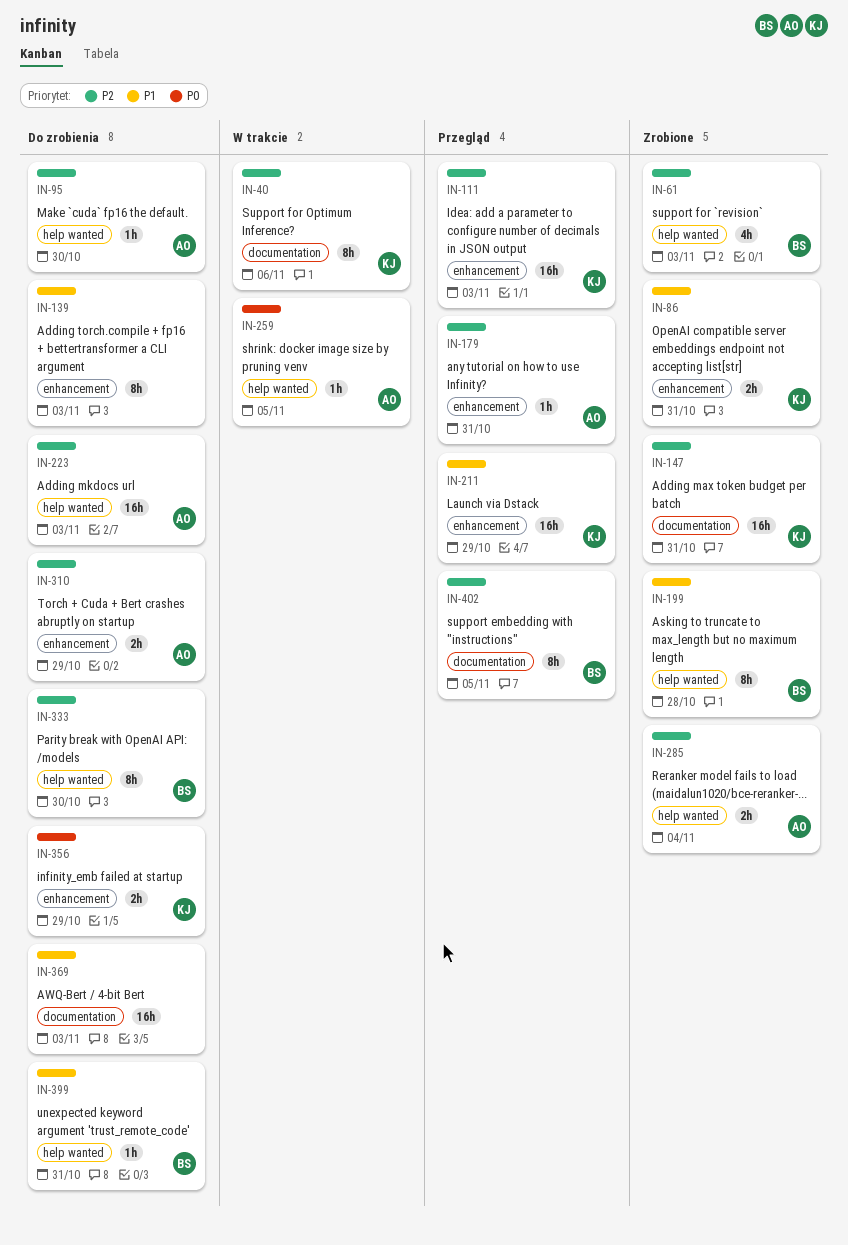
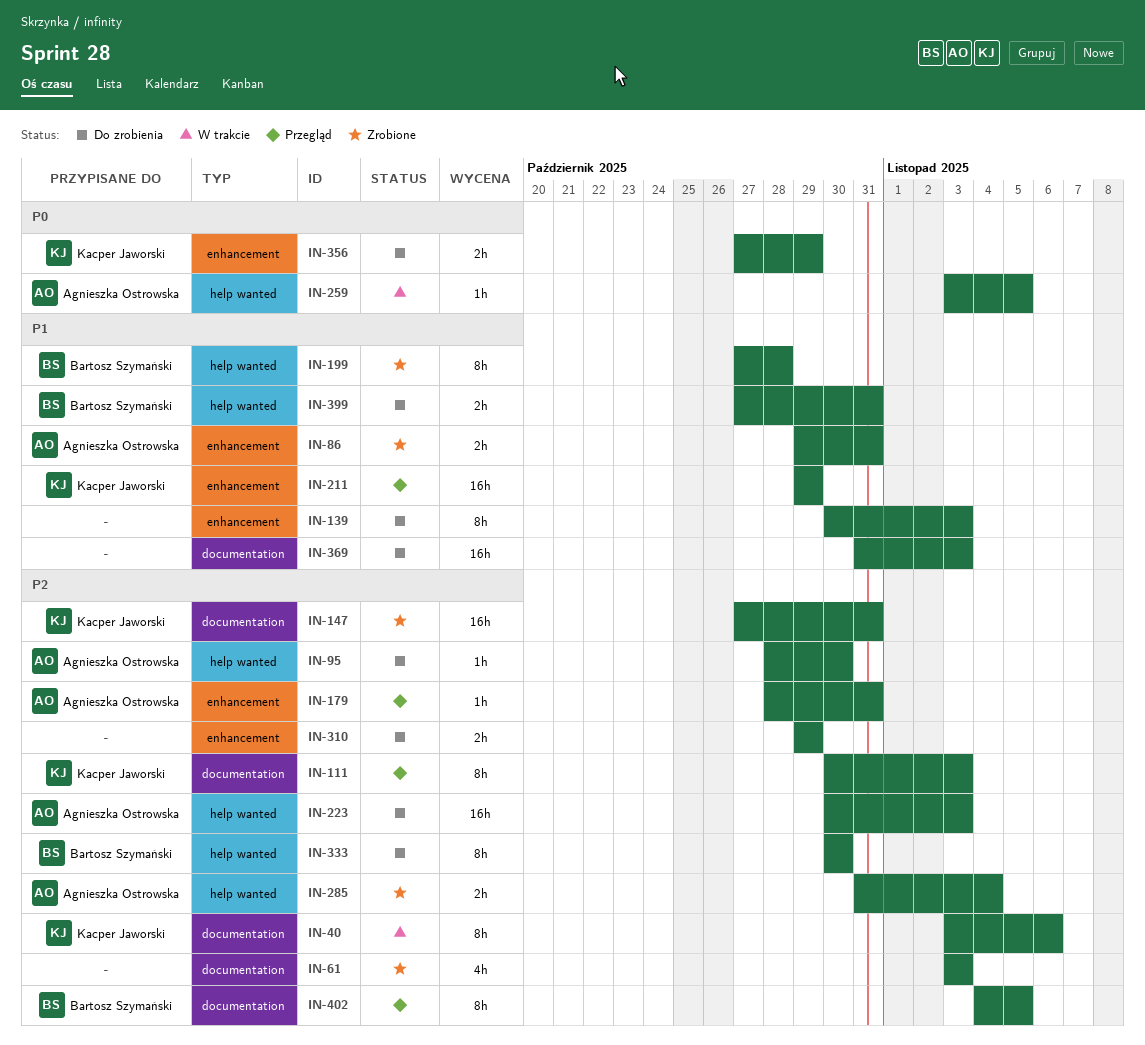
IN-61, owner: Bartosz Szymański -> none
IN-61, label: help wanted -> documentation
IN-86, owner: Kacper Jaworski -> Agnieszka Ostrowska
IN-111, label: enhancement -> documentation
IN-111, estimate: 16h -> 8h
IN-310, owner: Agnieszka Ostrowska -> none
IN-399, estimate: 1h -> 2h

